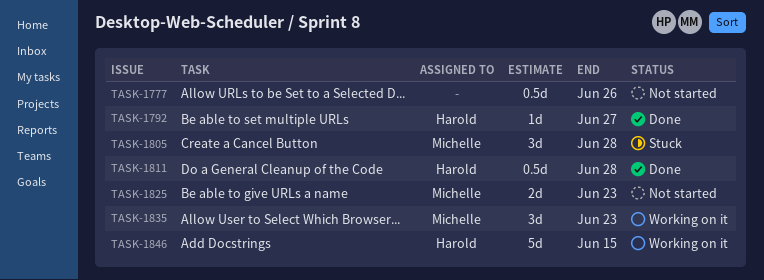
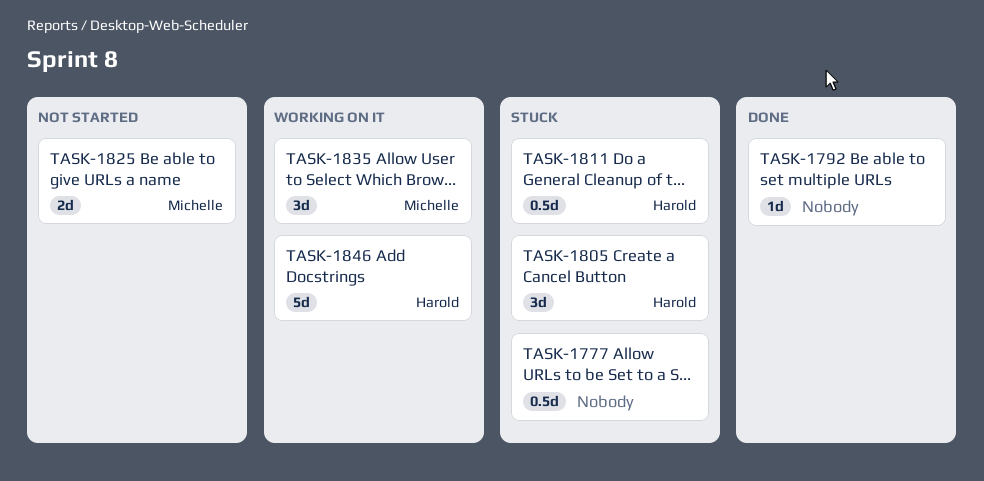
TASK-1777, status: Not started -> Stuck
TASK-1792, owner: Harold -> none
TASK-1805, owner: Michelle -> Harold
TASK-1811, status: Done -> Stuck

